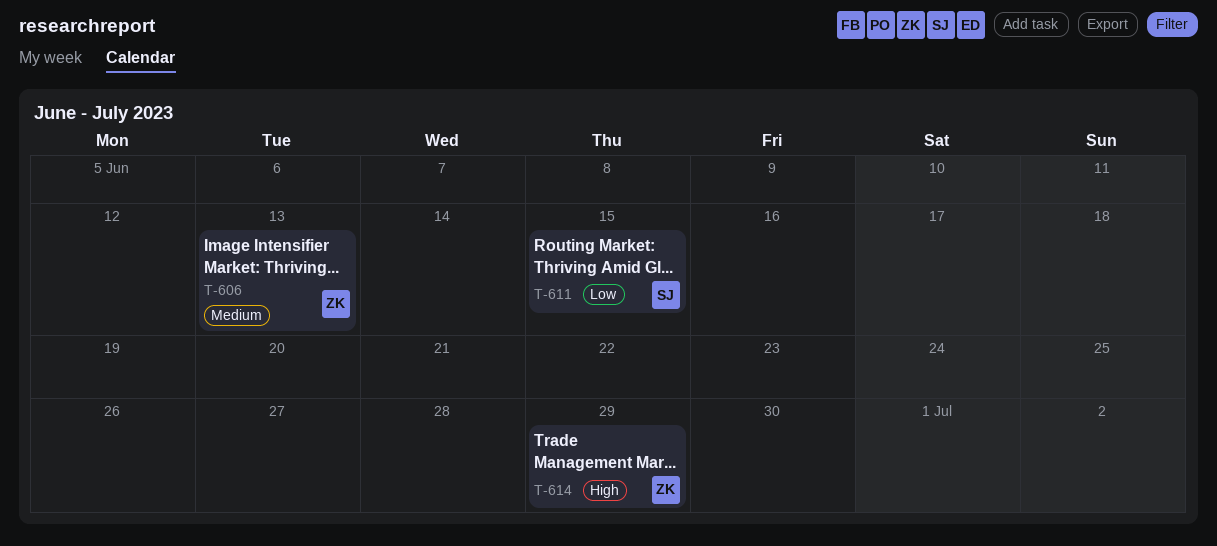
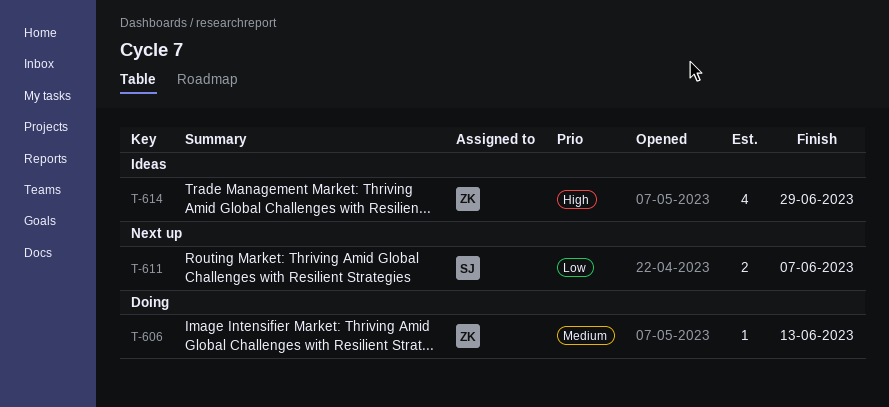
T-611, due: Jun 15 -> Jun 7

